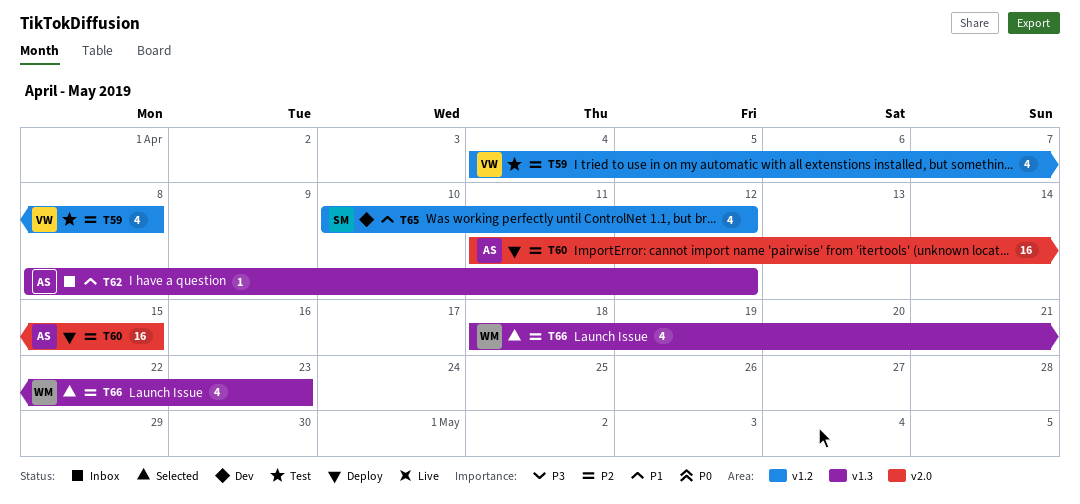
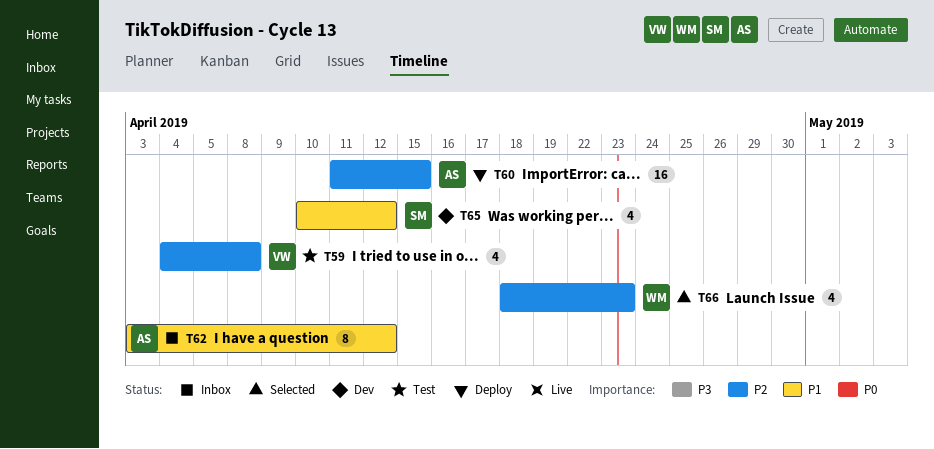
T62, estimate: 1 -> 8
T62, start: Apr 8 -> Apr 3

